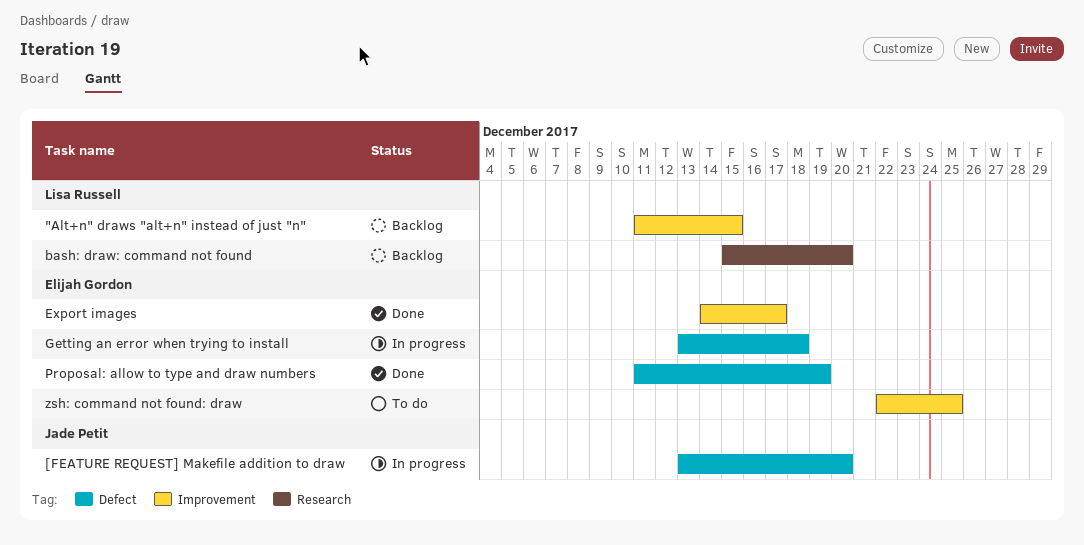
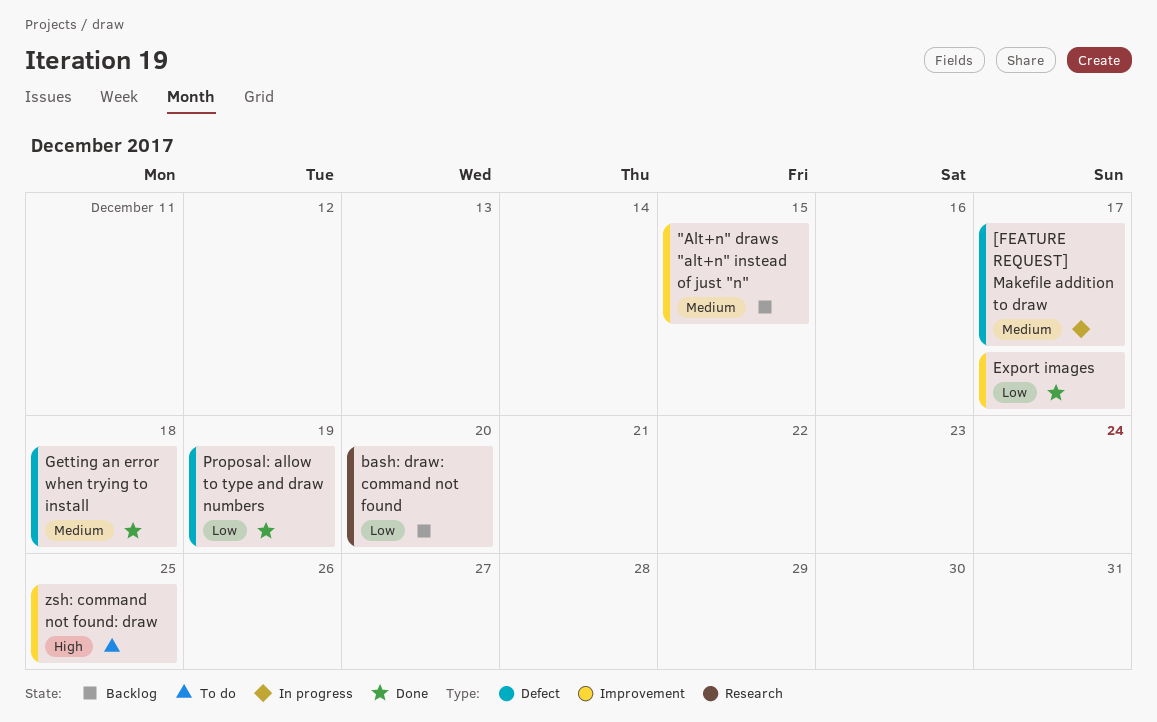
[FEATURE REQUEST] Makefile addition to draw, due: Dec 20 -> Dec 17
Getting an error when trying to install, status: In progress -> Done

